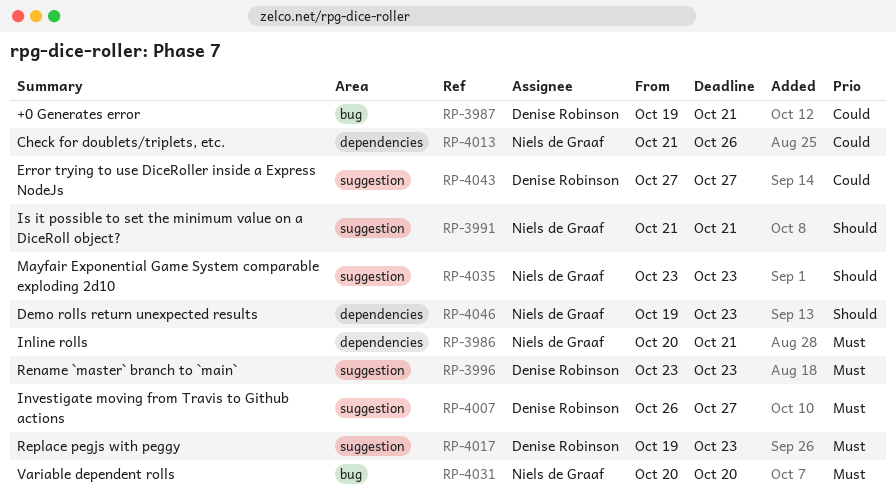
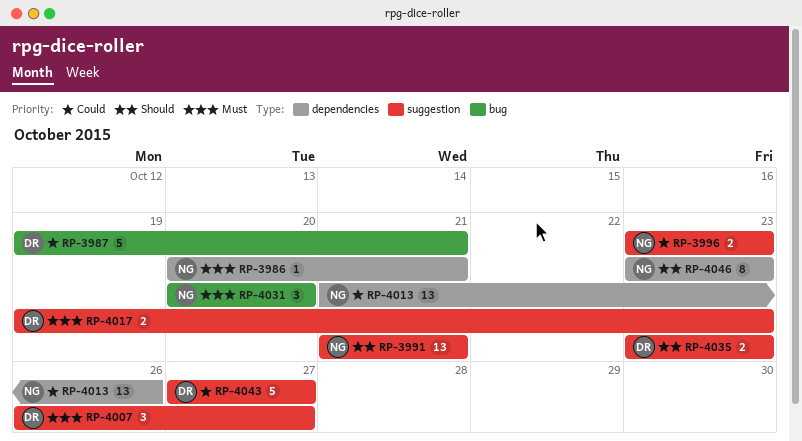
RP-3996, owner: Denise Robinson -> Niels de Graaf
RP-3996, priority: Must -> Could
RP-4035, owner: Niels de Graaf -> Denise Robinson
RP-4046, start: Oct 19 -> Oct 23

